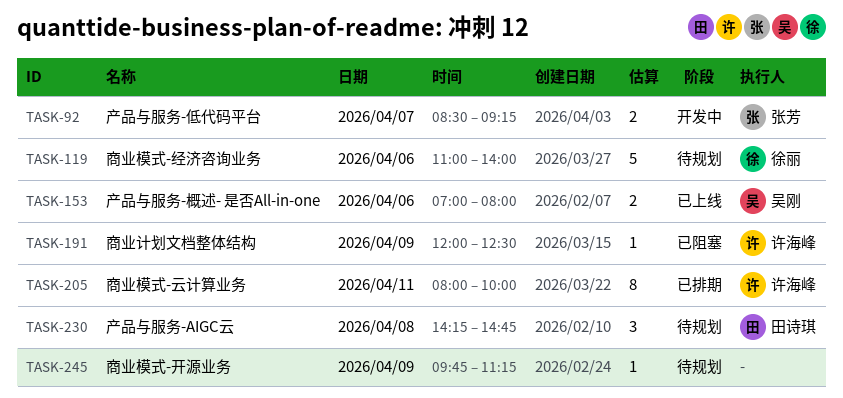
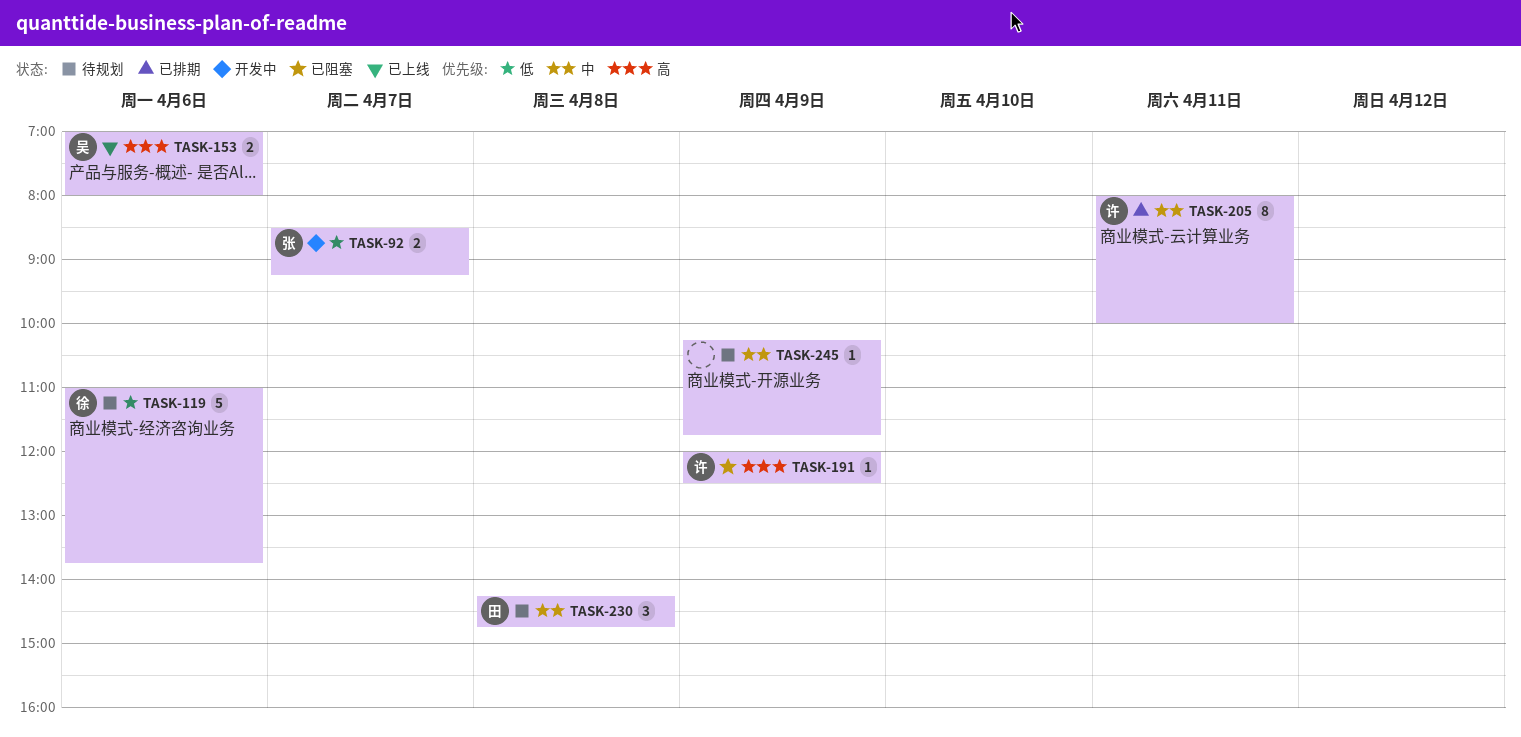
TASK-119, ends: 14:00 -> 13:45
TASK-245, begins: 09:45 -> 10:15
TASK-245, ends: 11:15 -> 11:45

